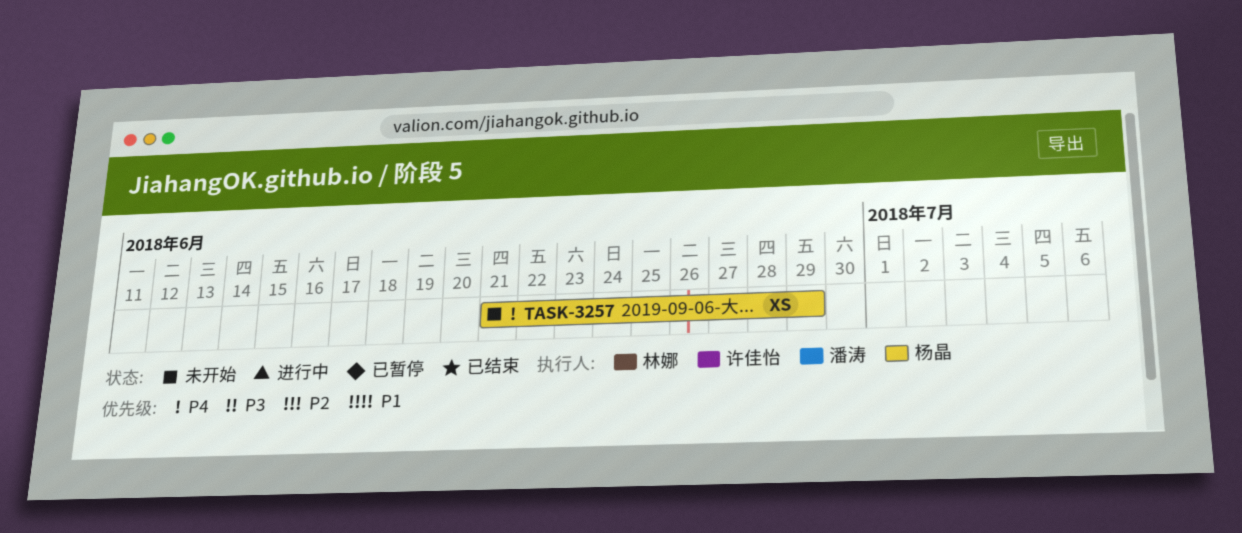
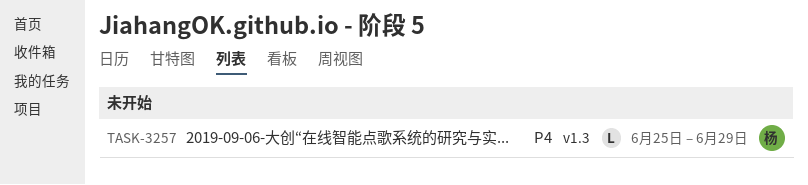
TASK-3257, estimate: XS -> L
TASK-3257, start: Jun 21 -> Jun 25

